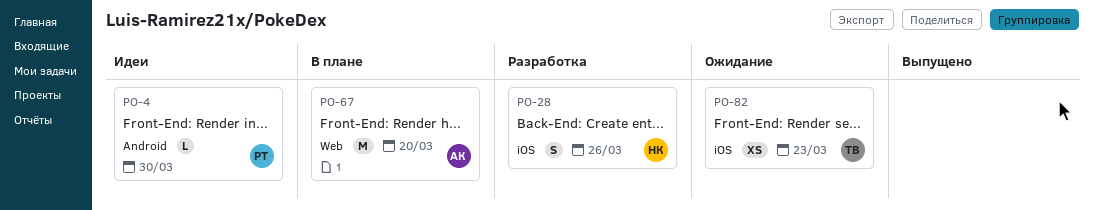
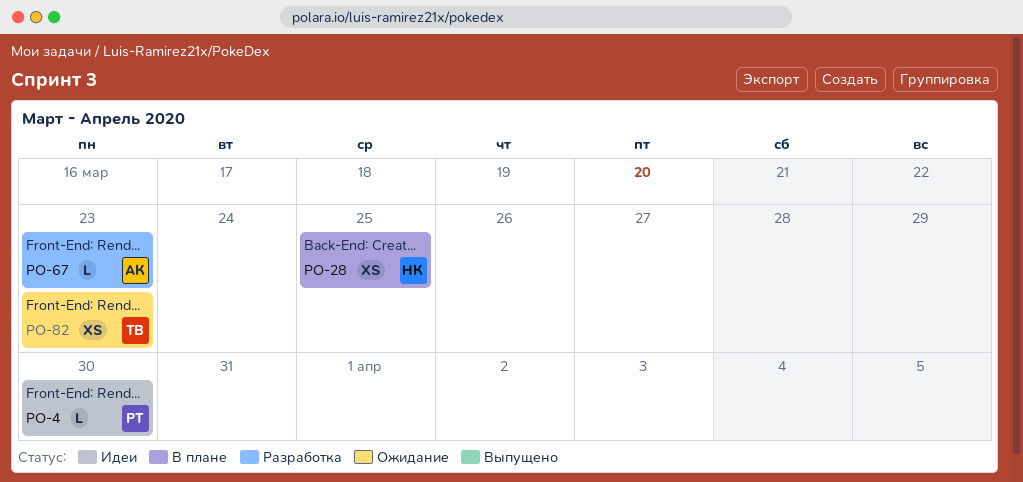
PO-28, status: Разработка -> В плане
PO-28, estimate: S -> XS
PO-28, due: Mar 26 -> Mar 25
PO-67, status: В плане -> Разработка
PO-67, estimate: M -> L
PO-67, due: Mar 20 -> Mar 23

